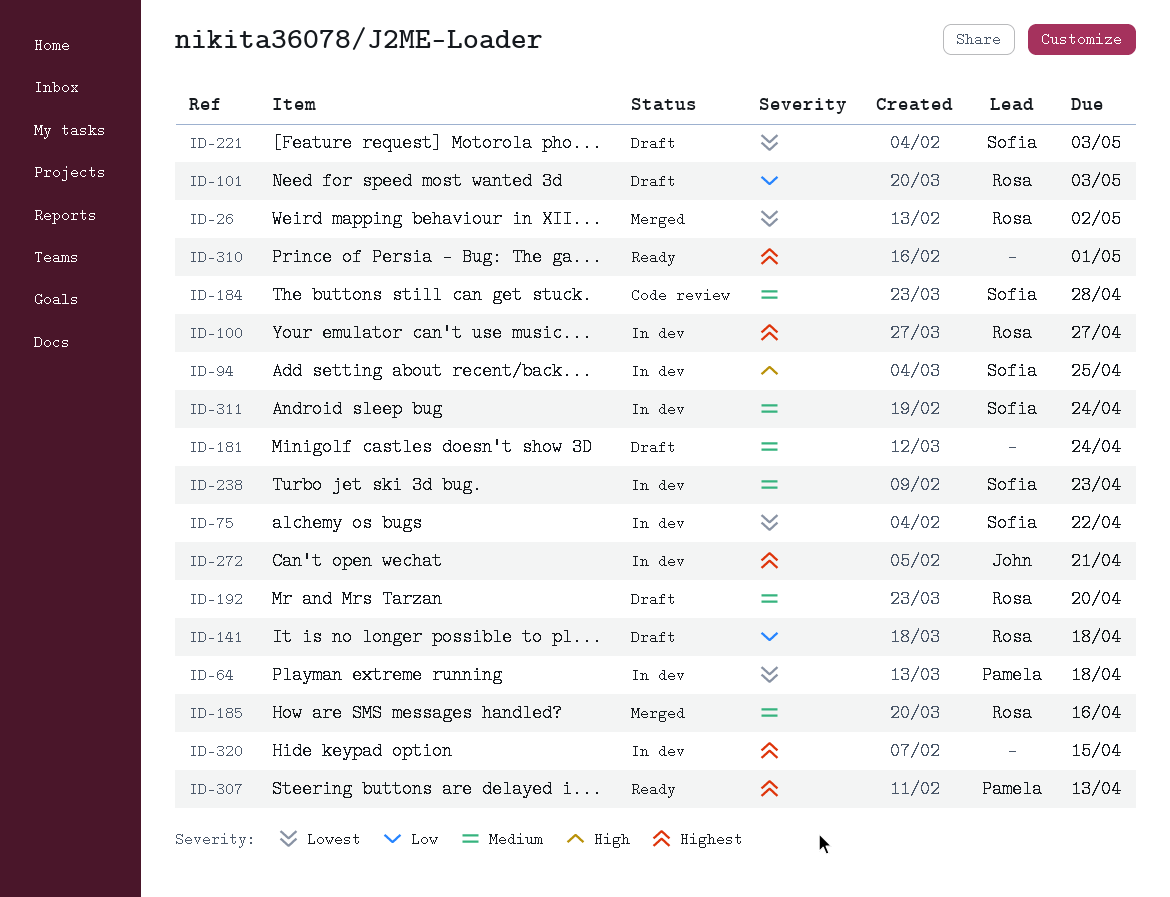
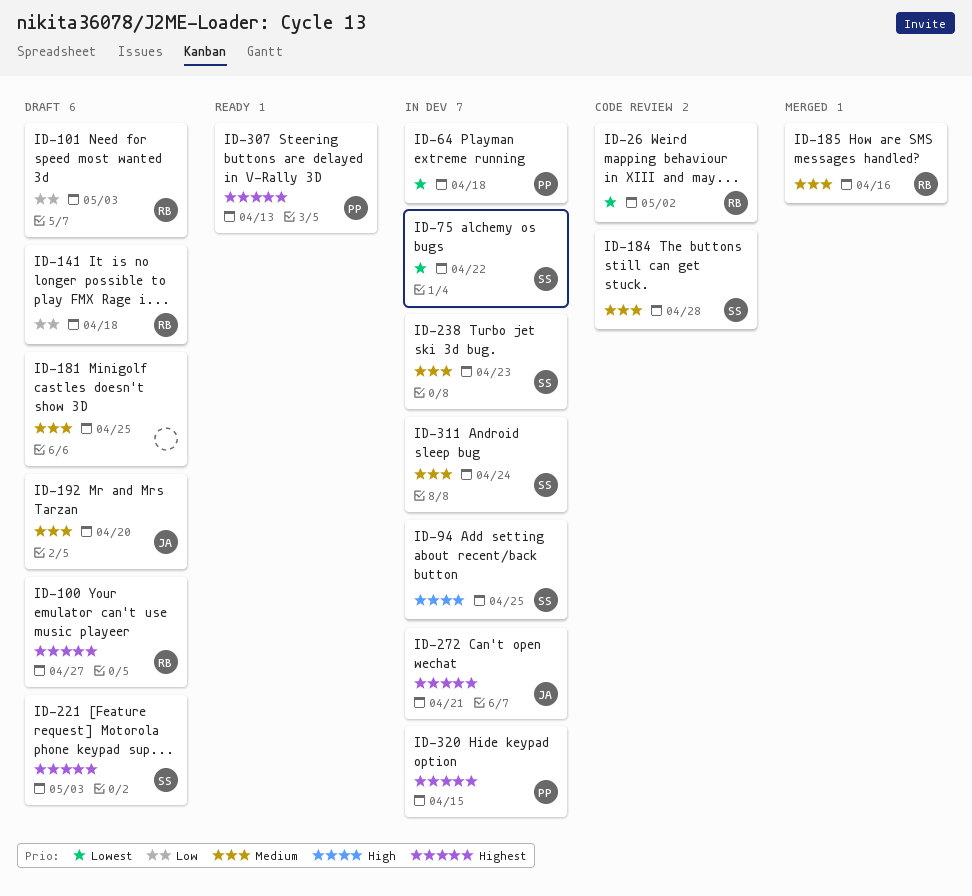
ID-26, status: Merged -> Code review
ID-100, status: In dev -> Draft
ID-181, due: Apr 24 -> Apr 25
ID-192, owner: Rosa -> John
ID-221, priority: Lowest -> Highest
ID-310: present -> none
ID-320, owner: none -> Pamela

